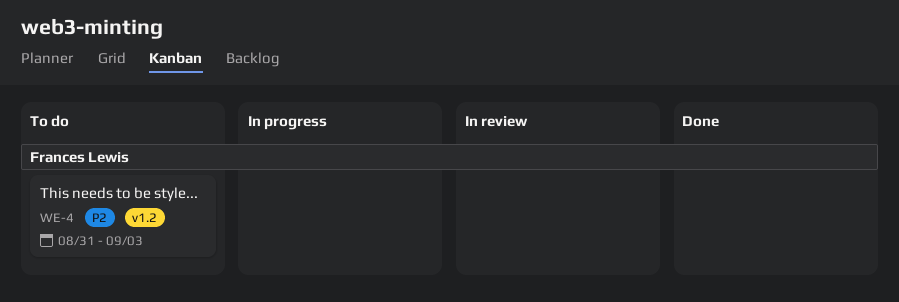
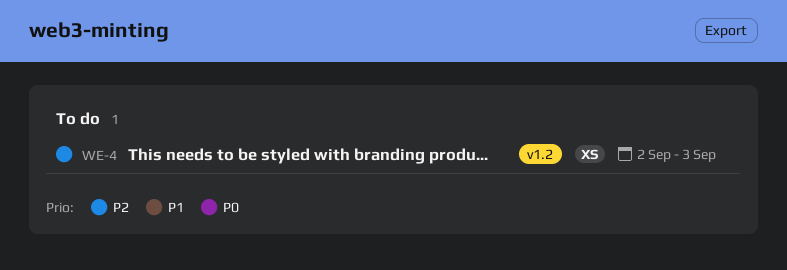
WE-4, start: Aug 31 -> Sep 2

